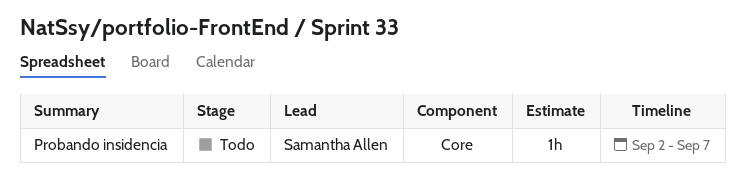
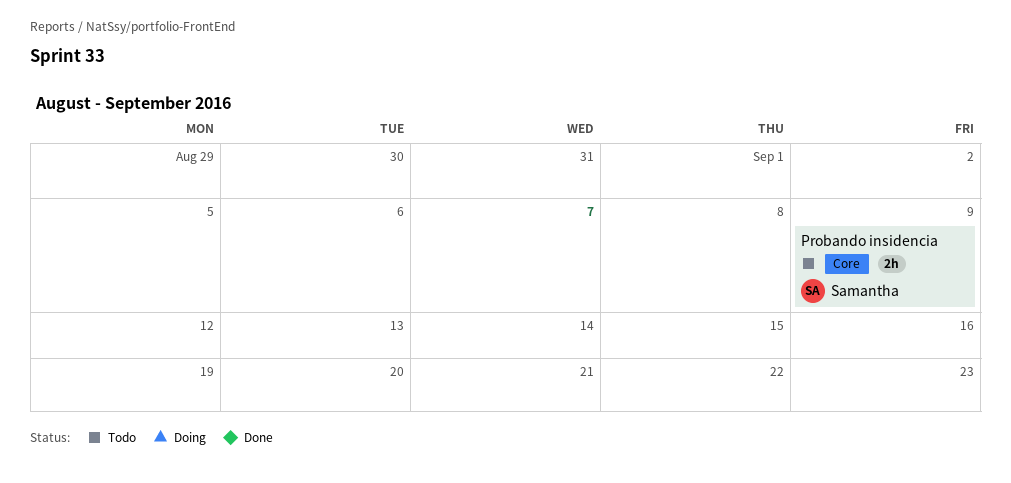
Probando insidencia, estimate: 1h -> 2h
Probando insidencia, due: Sep 7 -> Sep 9

